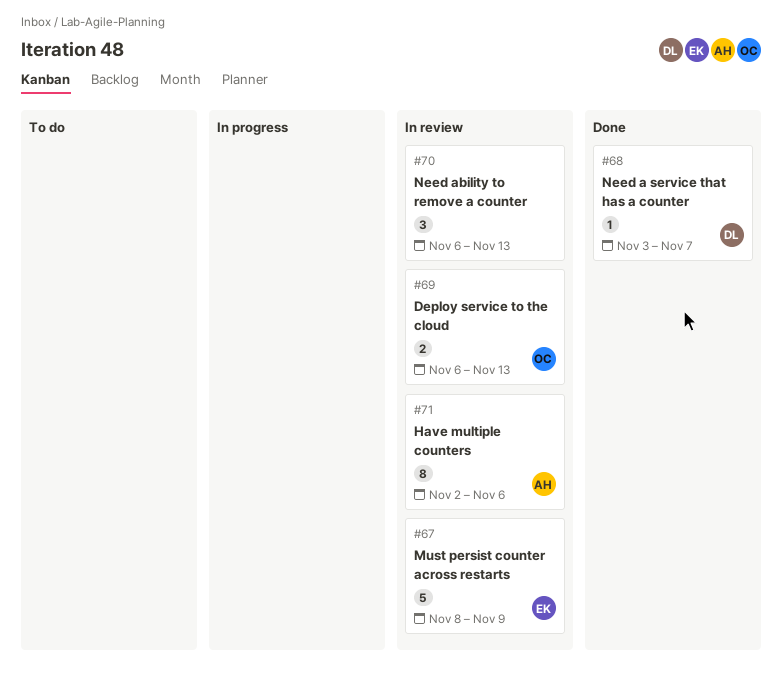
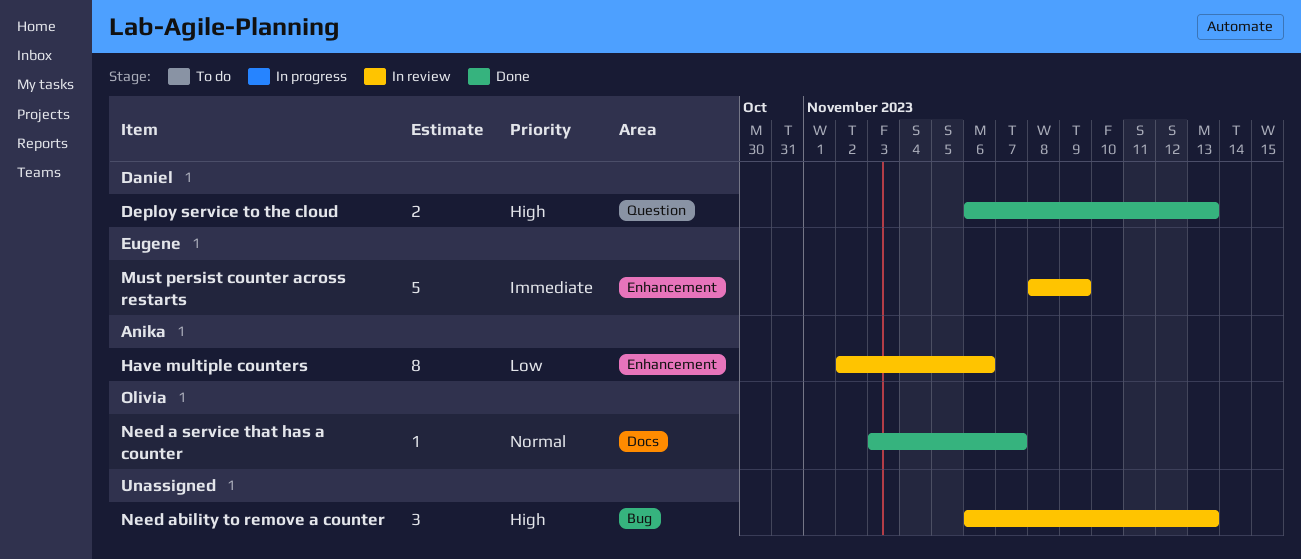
Deploy service to the cloud, status: In review -> Done
Deploy service to the cloud, owner: Olivia -> Daniel
Need a service that has a counter, owner: Daniel -> Olivia

